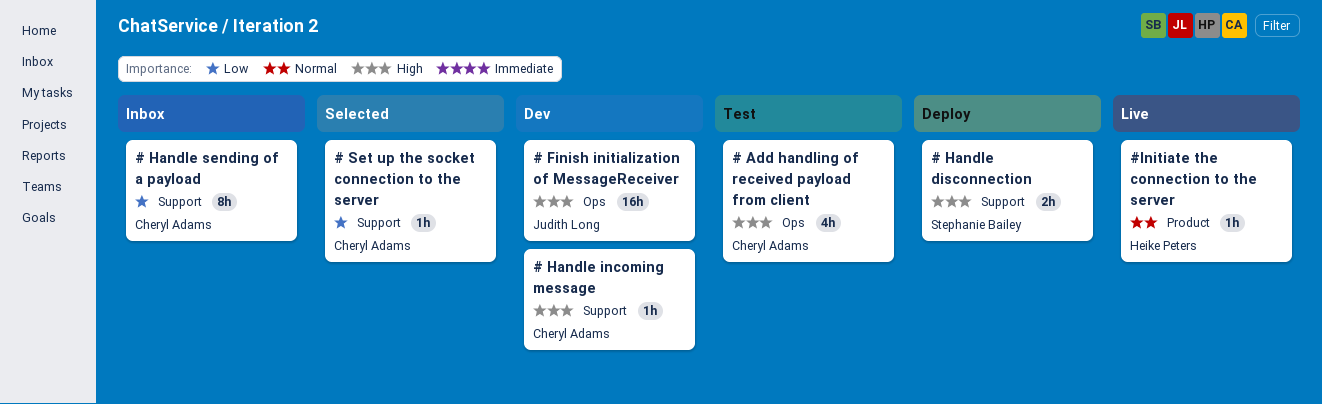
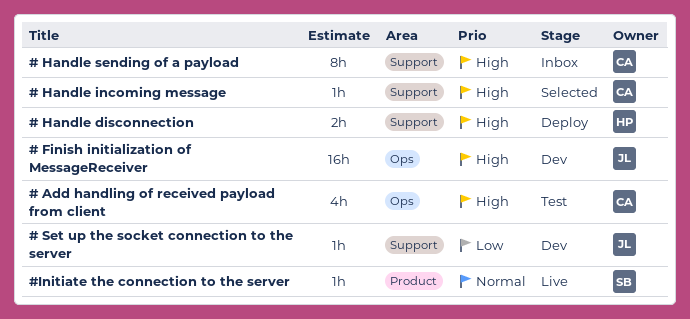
# Handle disconnection, owner: Stephanie Bailey -> Heike Peters
# Handle incoming message, status: Dev -> Selected
# Handle sending of a payload, priority: Low -> High
# Set up the socket connection to the server, status: Selected -> Dev
# Set up the socket connection to the server, owner: Cheryl Adams -> Judith Long
#Initiate the connection to the server, owner: Heike Peters -> Stephanie Bailey

